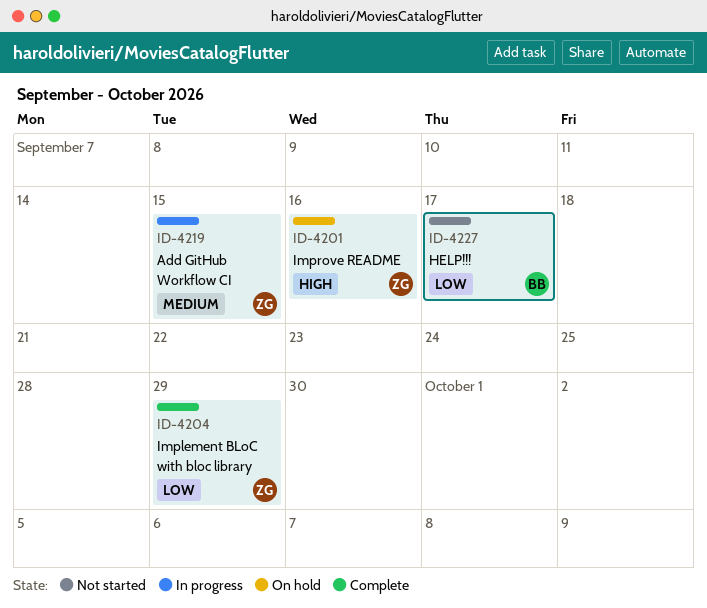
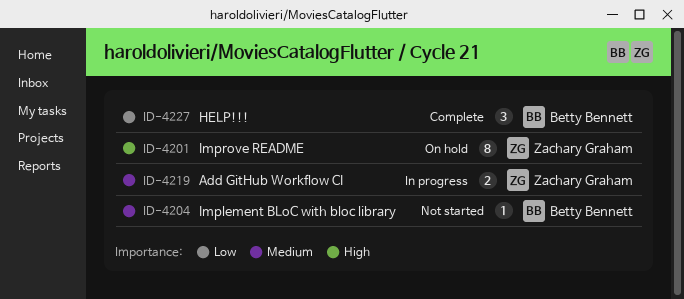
ID-4204, status: Complete -> Not started
ID-4204, owner: Zachary Graham -> Betty Bennett
ID-4204, priority: Low -> Medium
ID-4227, status: Not started -> Complete

